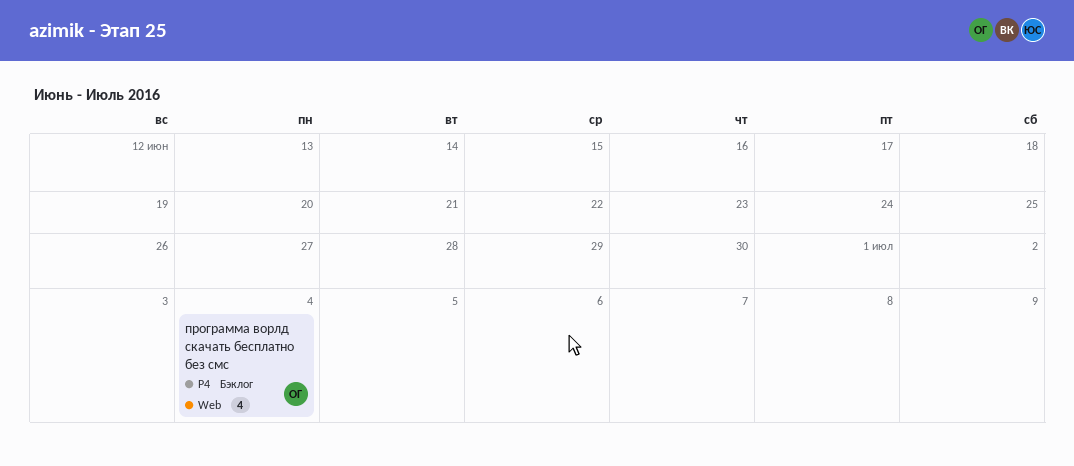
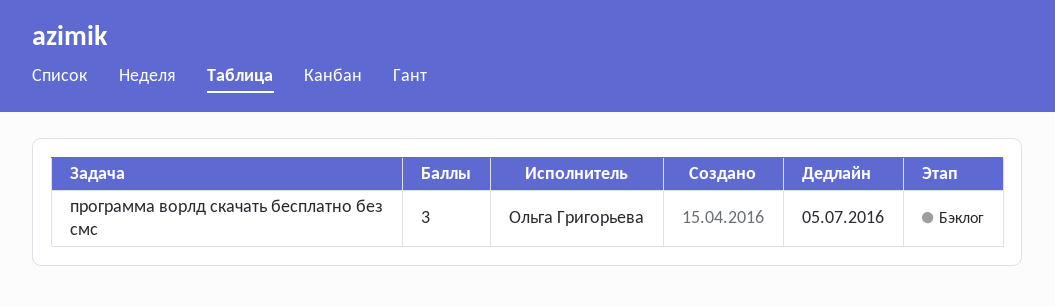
программа ворлд скачать бесплатно без смс, estimate: 4 -> 3
программа ворлд скачать бесплатно без смс, due: Jul 4 -> Jul 5

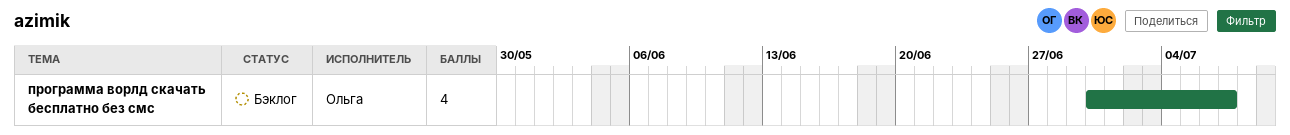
программа ворлд скачать бесплатно без смс, estimate: 3 -> 4
программа ворлд скачать бесплатно без смс, due: Jul 5 -> Jul 7

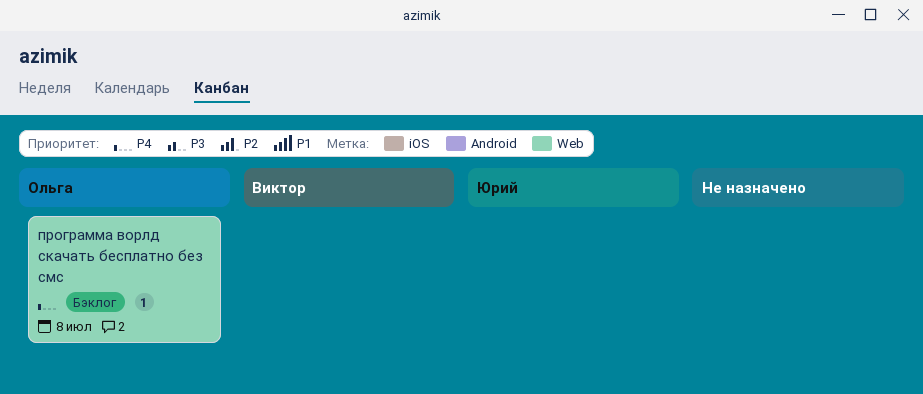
программа ворлд скачать бесплатно без смс, estimate: 4 -> 1
программа ворлд скачать бесплатно без смс, due: Jul 7 -> Jul 8

